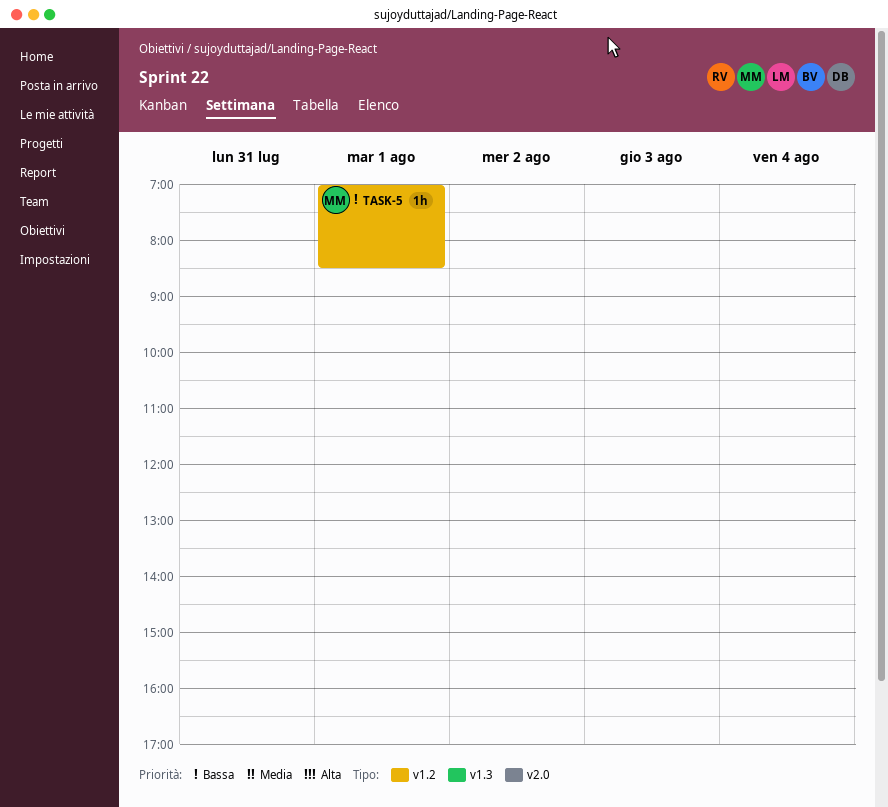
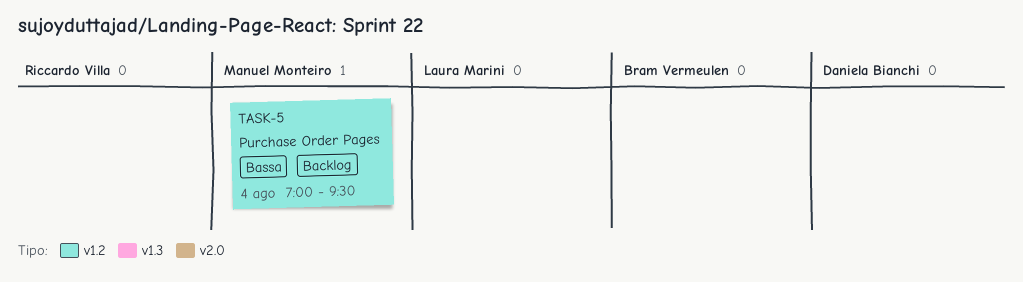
TASK-5, day: Aug 1 -> Aug 4
TASK-5, ends: 08:30 -> 09:30

